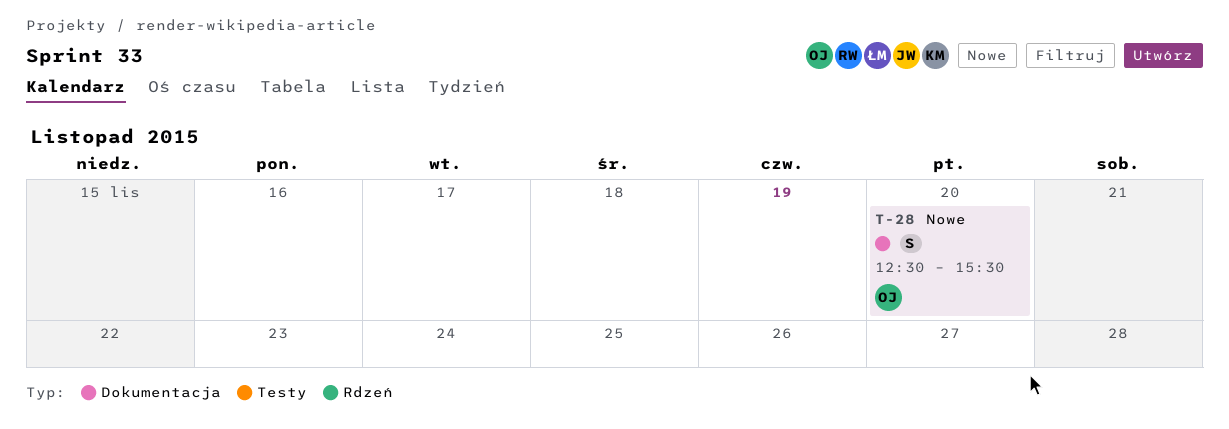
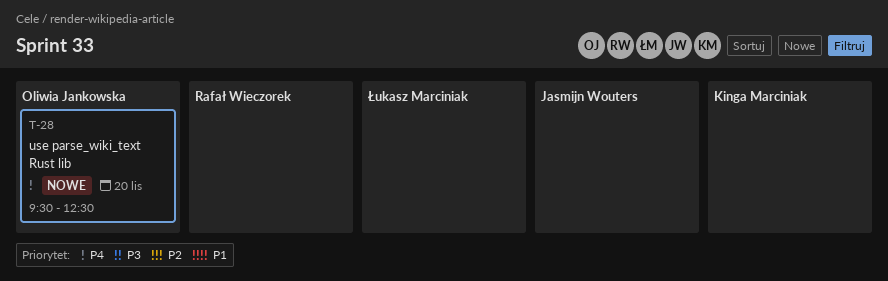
T-28, begins: 12:30 -> 09:30
T-28, ends: 15:30 -> 12:30

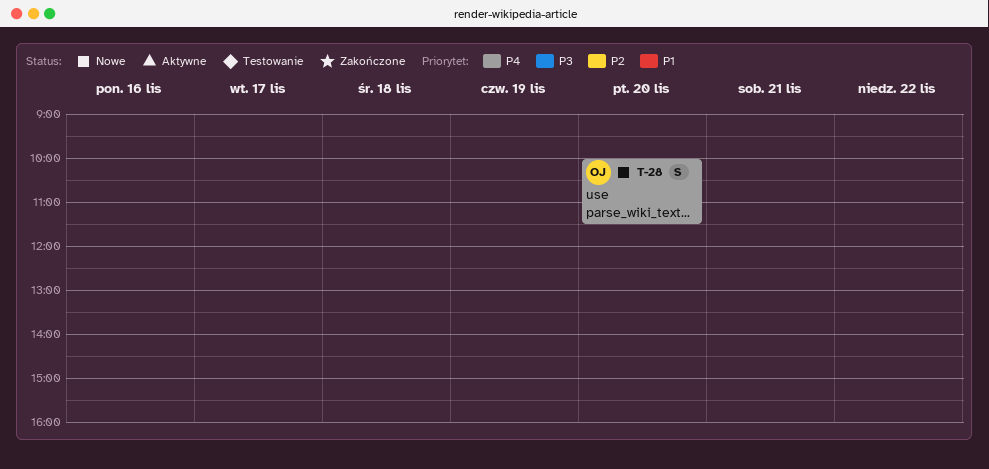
T-28, begins: 09:30 -> 10:00
T-28, ends: 12:30 -> 11:30

